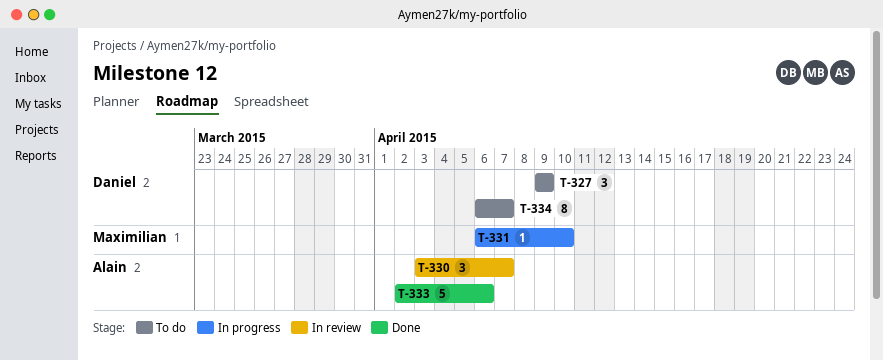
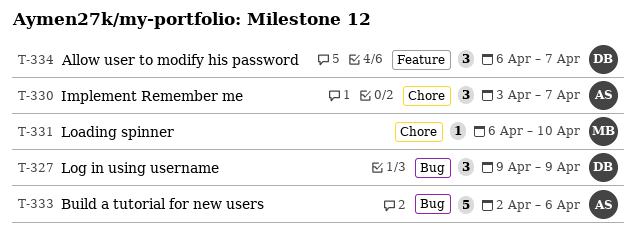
T-334, estimate: 8 -> 3

